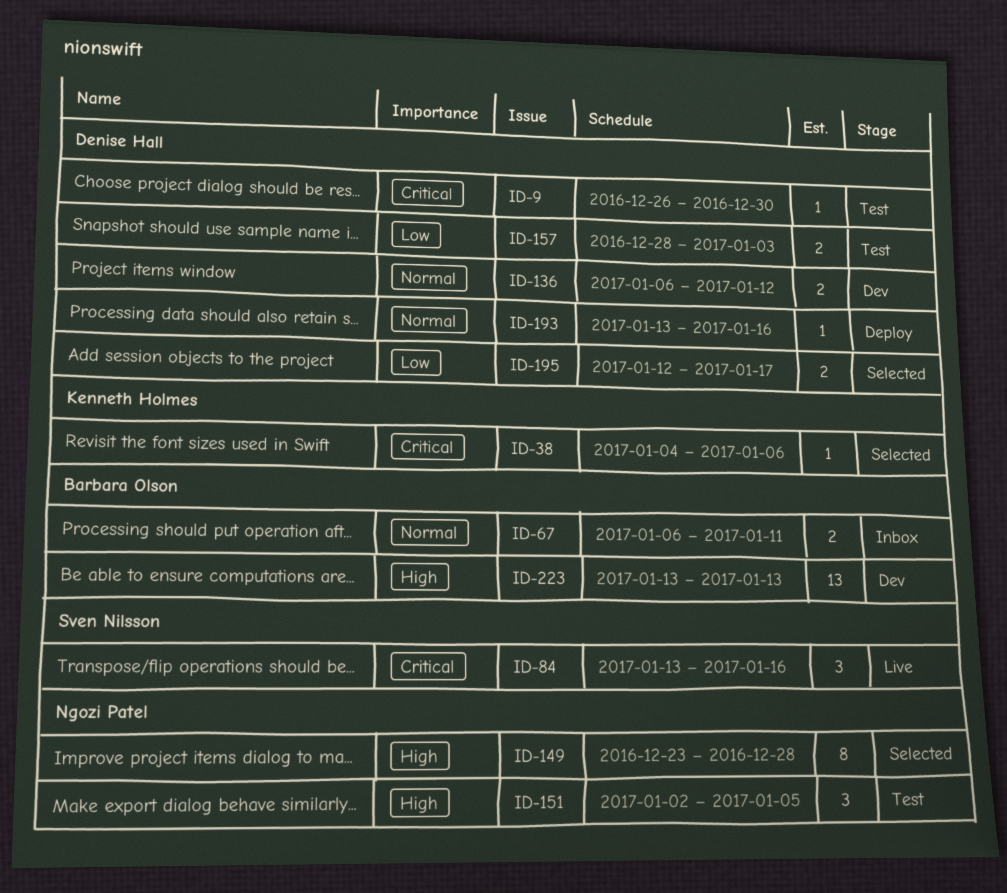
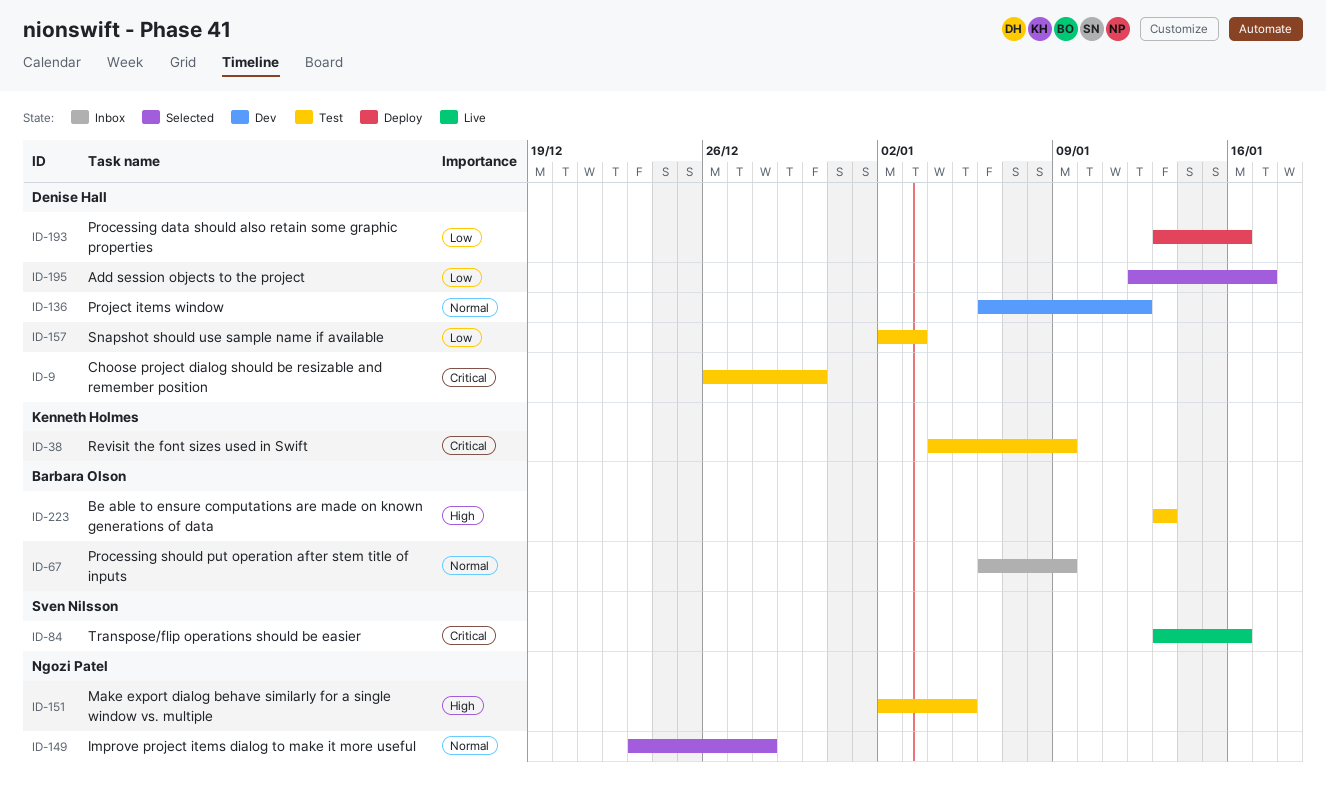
ID-38, status: Selected -> Test
ID-38, due: Jan 6 -> Jan 9
ID-67, due: Jan 11 -> Jan 9
ID-149, priority: High -> Normal
ID-157, start: Dec 28 -> Jan 2
ID-193, priority: Normal -> Low
ID-223, status: Dev -> Test

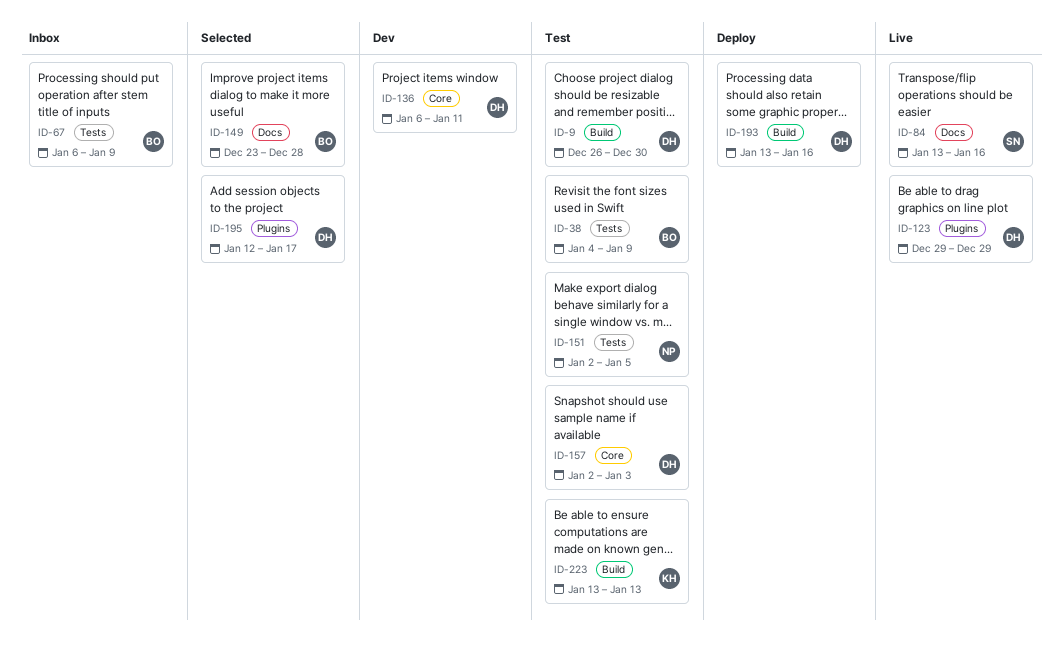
ID-38, owner: Kenneth Holmes -> Barbara Olson
ID-123: none -> present
ID-136, due: Jan 12 -> Jan 11
ID-149, owner: Ngozi Patel -> Barbara Olson
ID-223, owner: Barbara Olson -> Kenneth Holmes

